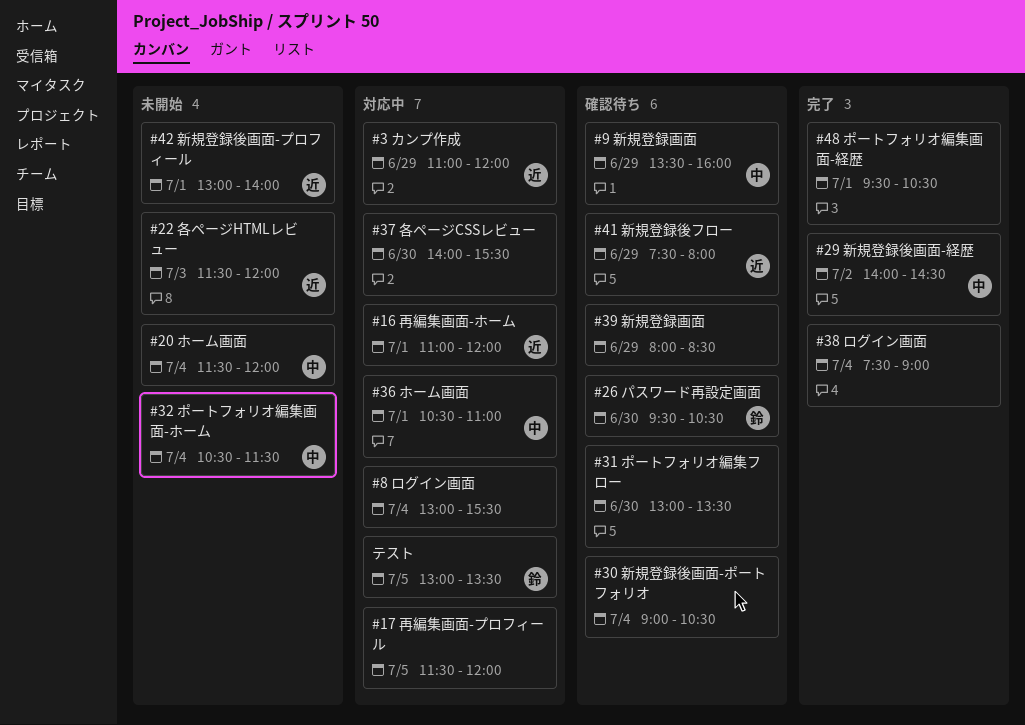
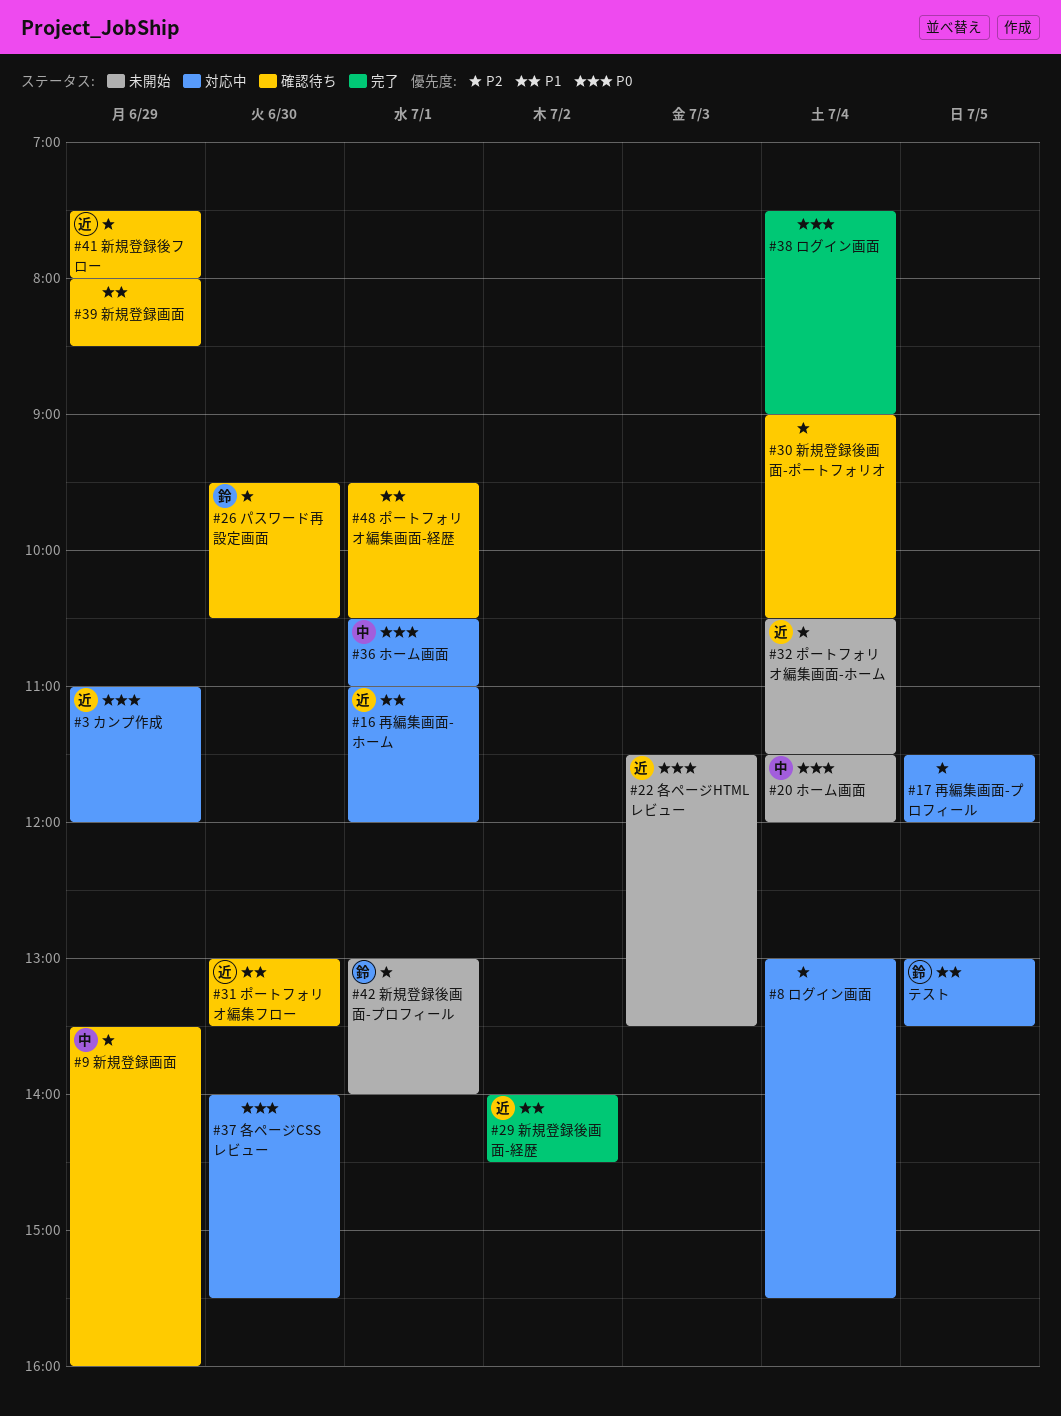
#22 各ページHTMLレビュー, ends: 12:00 -> 13:30
#29 新規登録後画面-経歴, owner: 中 -> 近
#31 ポートフォリオ編集フロー, owner: none -> 近
#32 ポートフォリオ編集画面-ホーム, owner: 中 -> 近
#42 新規登録後画面-プロフィール, owner: 近 -> 鈴
#48 ポートフォリオ編集画面-経歴, status: 完了 -> 確認待ち

